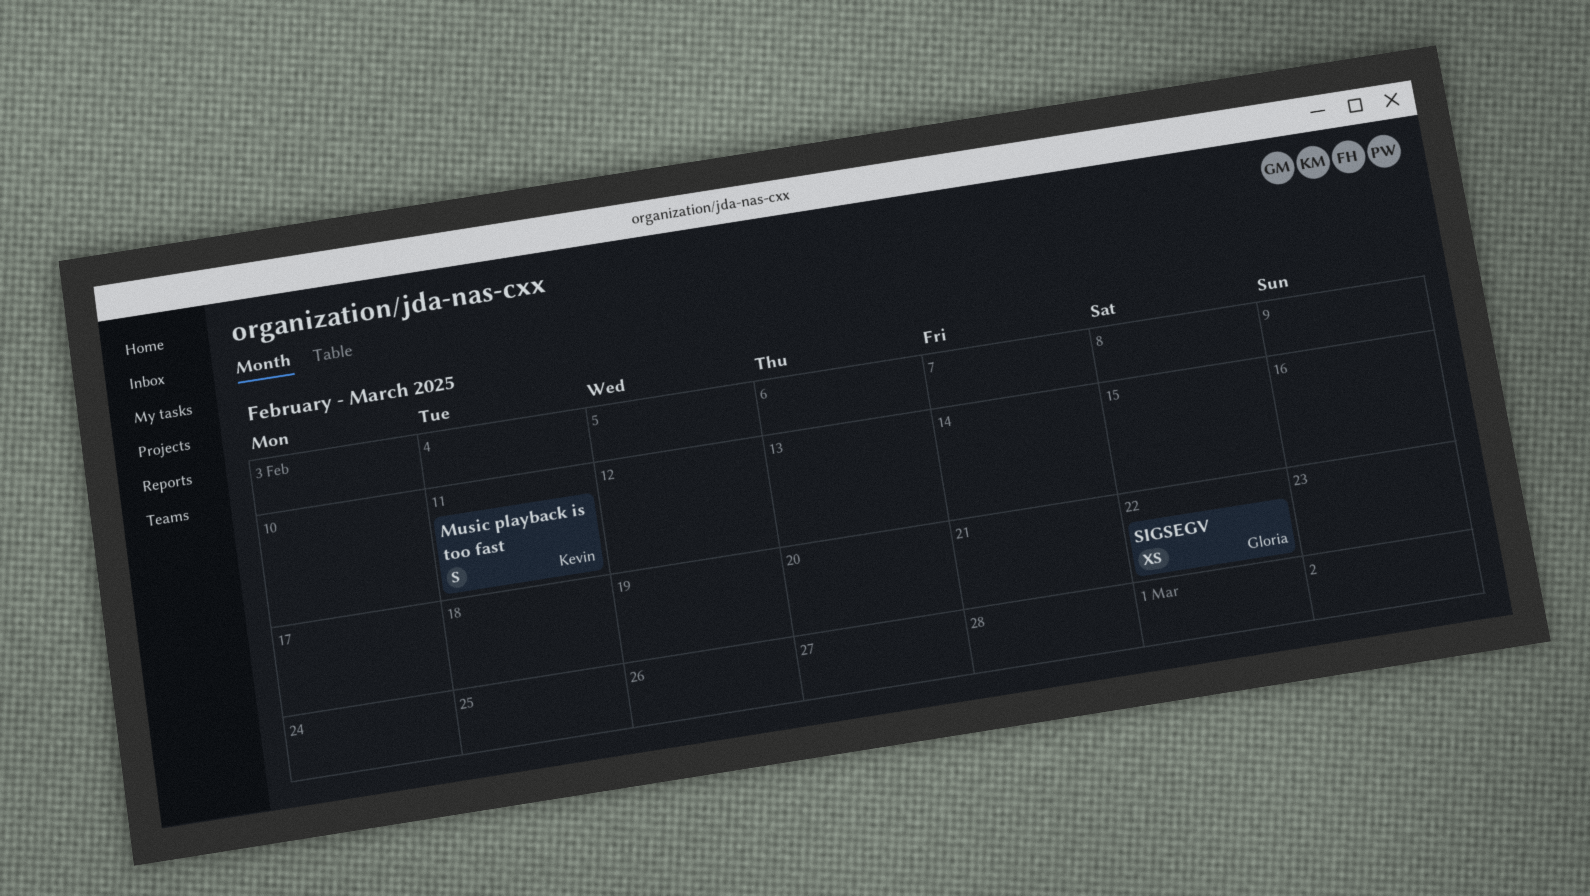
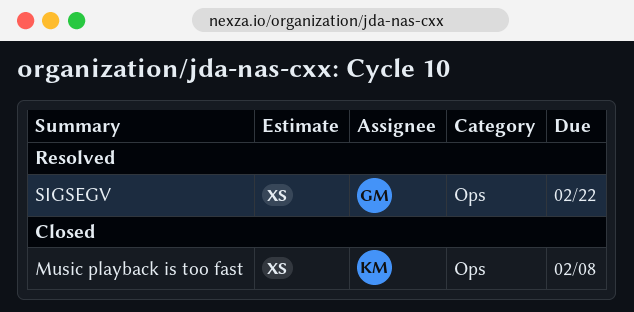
Music playback is too fast, estimate: S -> XS
Music playback is too fast, due: Feb 11 -> Feb 8

